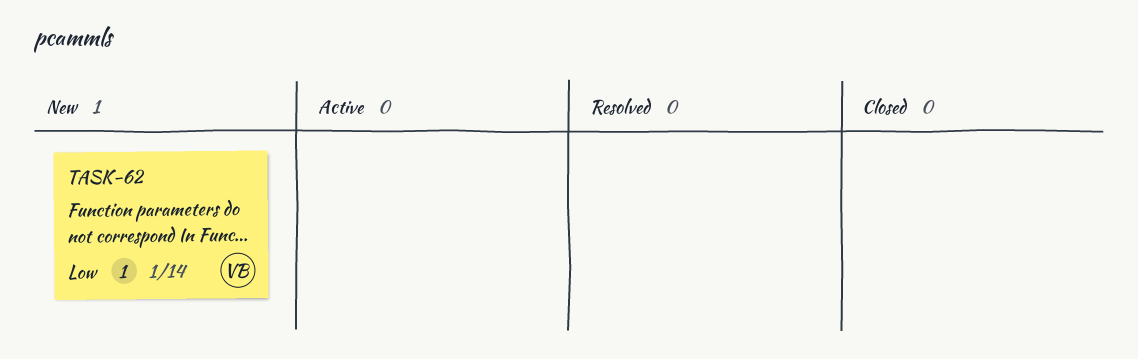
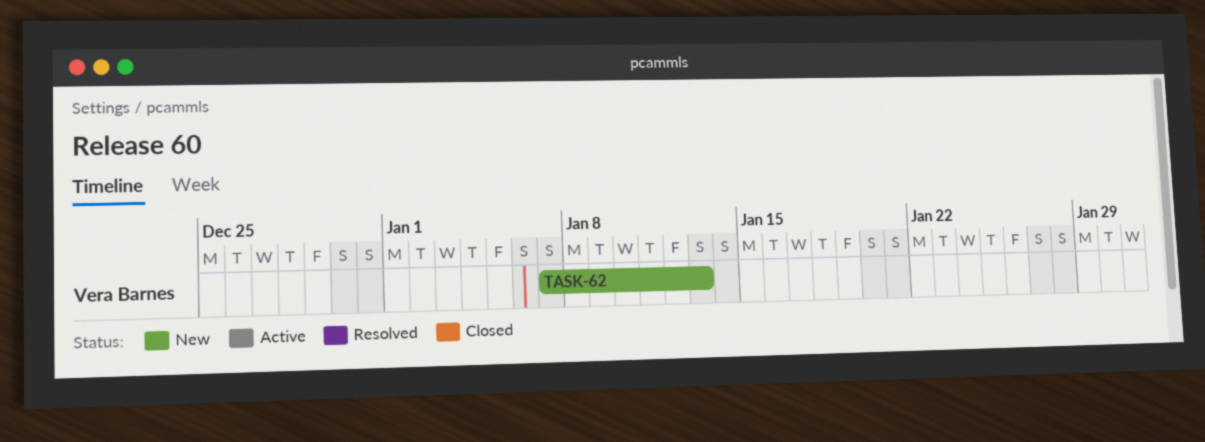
TASK-62, due: Jan 14 -> Jan 13

